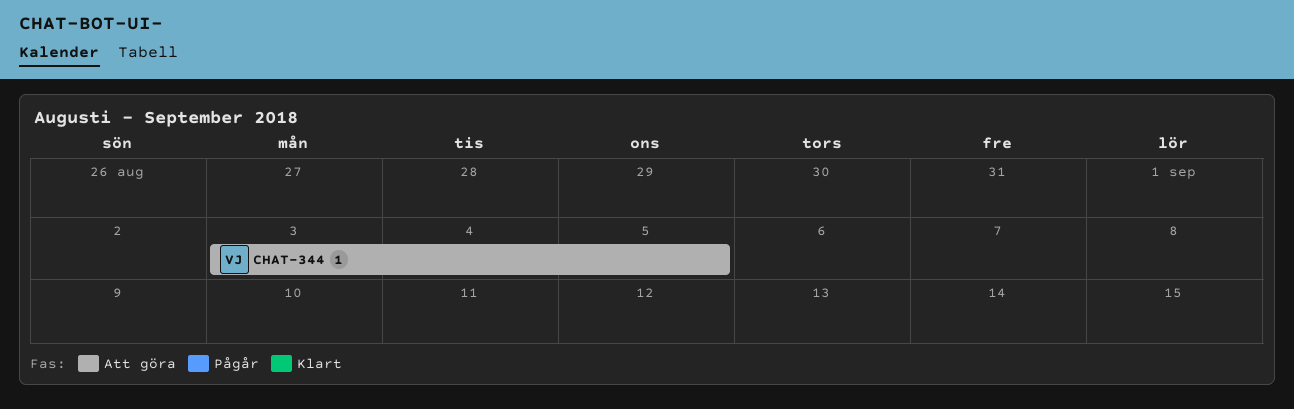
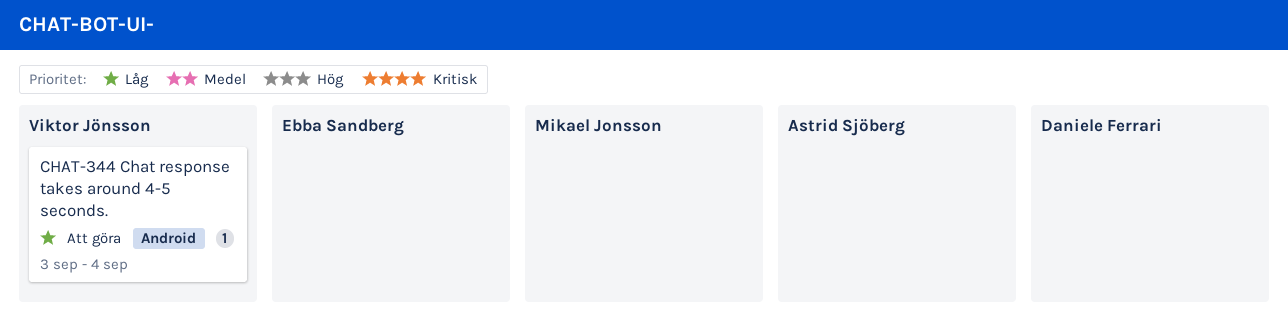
CHAT-344, due: Sep 5 -> Sep 4

